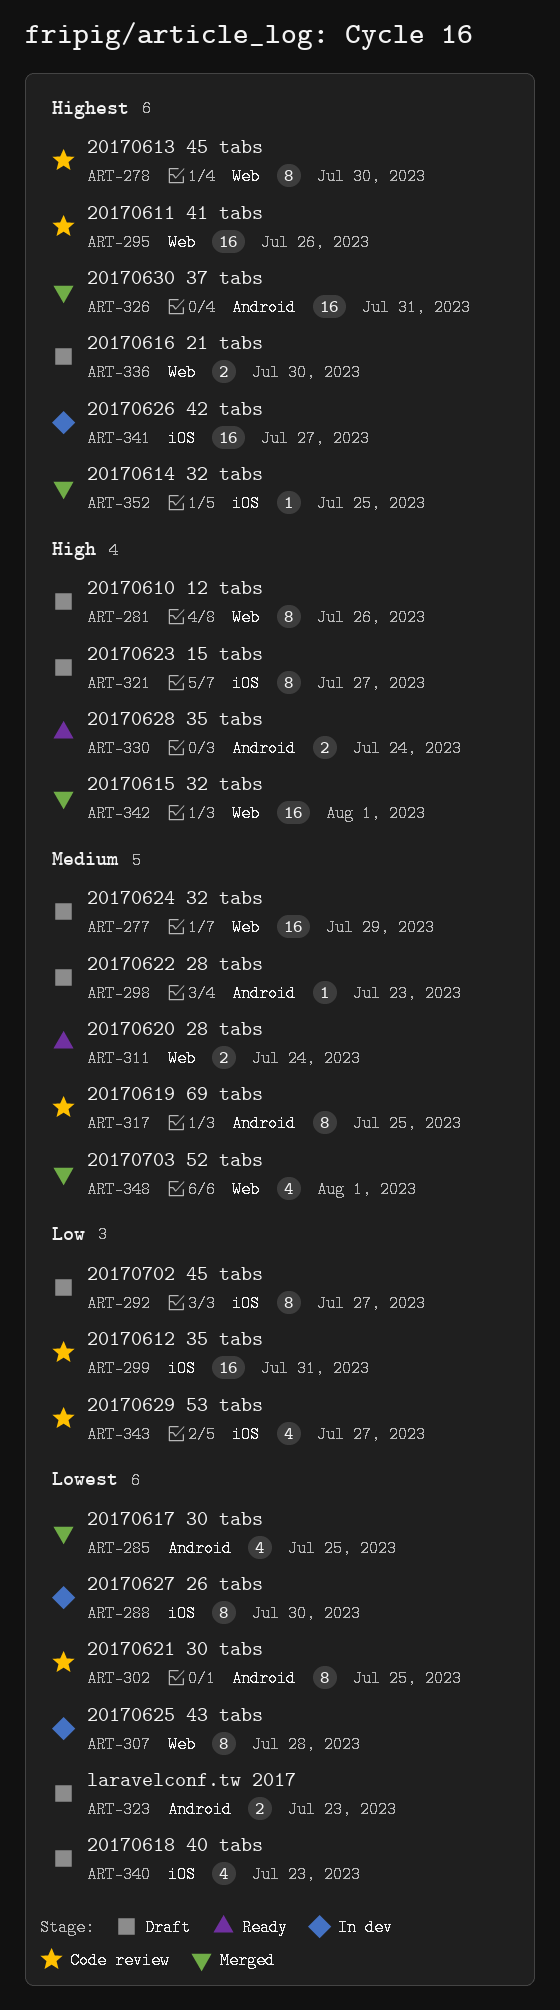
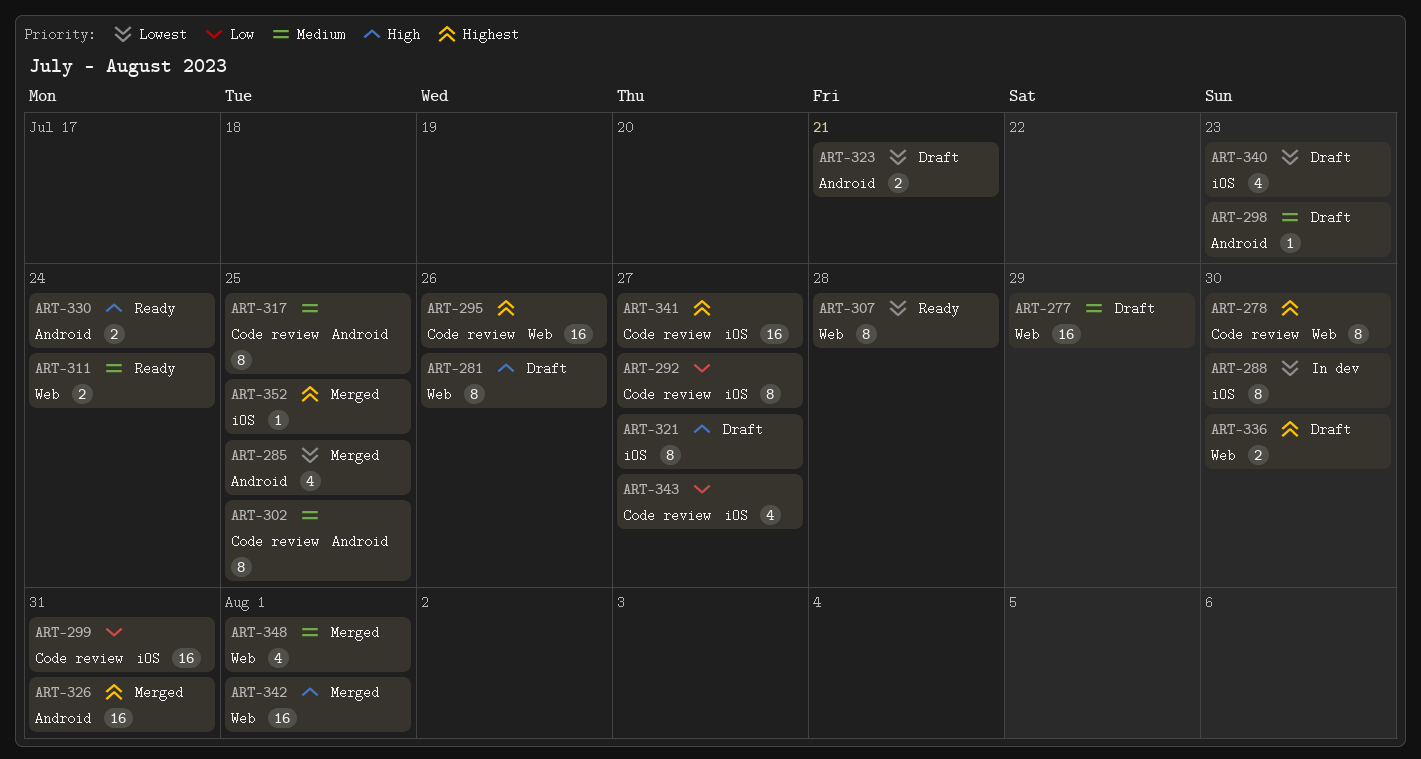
ART-292, status: Draft -> Code review
ART-302, priority: Lowest -> Medium
ART-307, status: In dev -> Ready
ART-323, due: Jul 23 -> Jul 21
ART-341, status: In dev -> Code review

